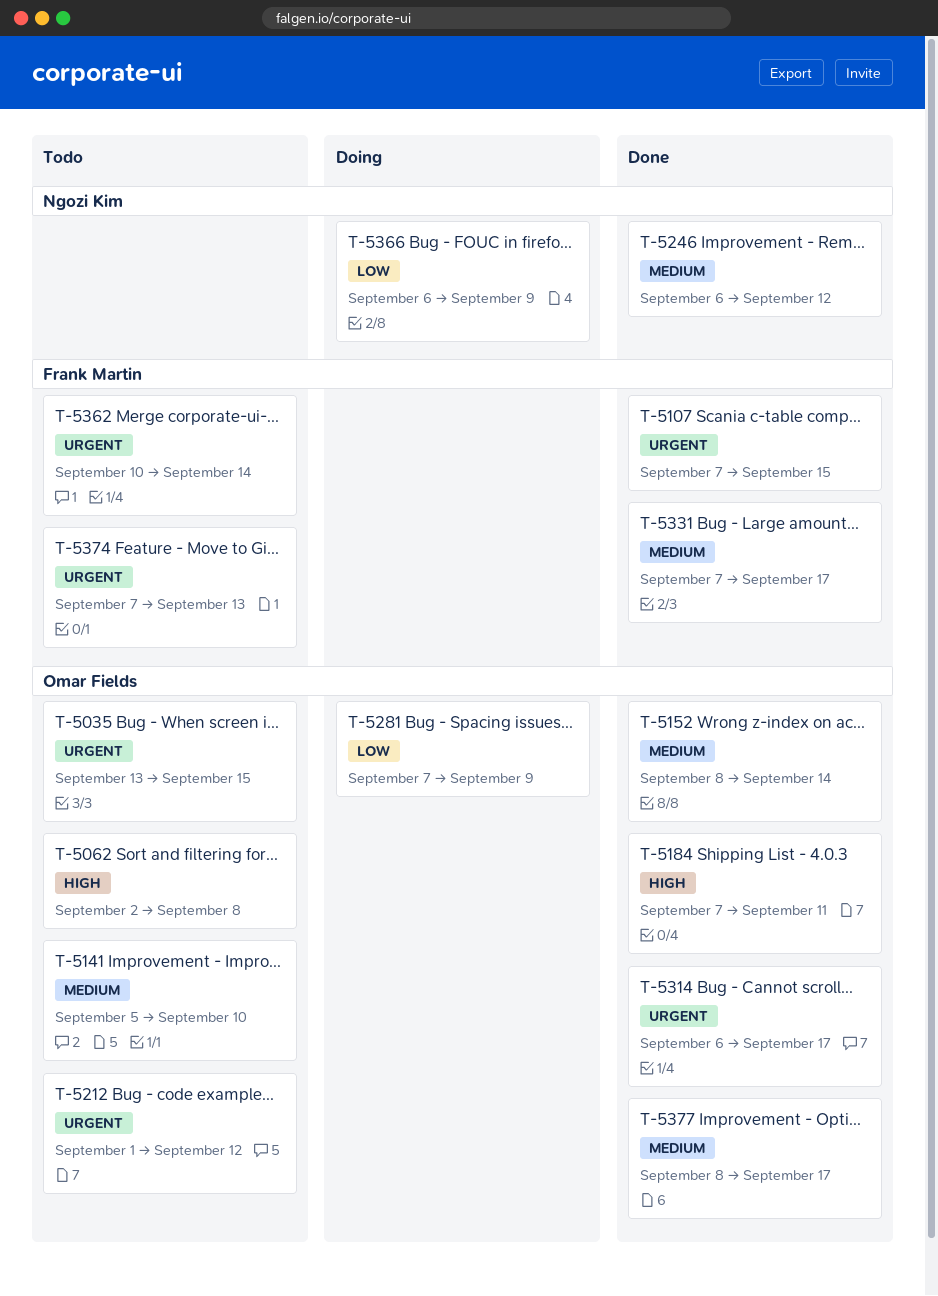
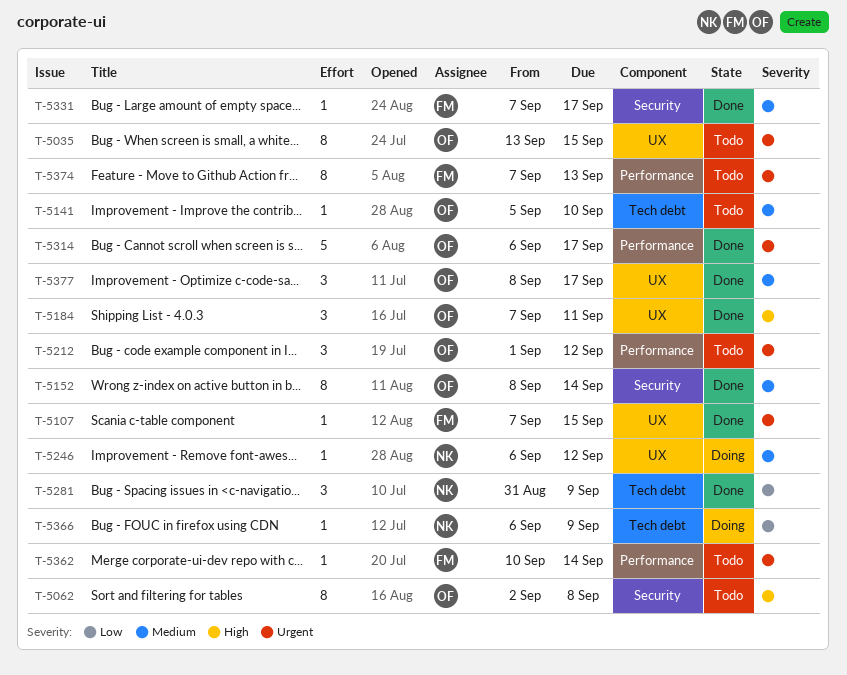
T-5246, status: Done -> Doing
T-5281, status: Doing -> Done
T-5281, owner: Omar Fields -> Ngozi Kim
T-5281, start: Sep 7 -> Aug 31

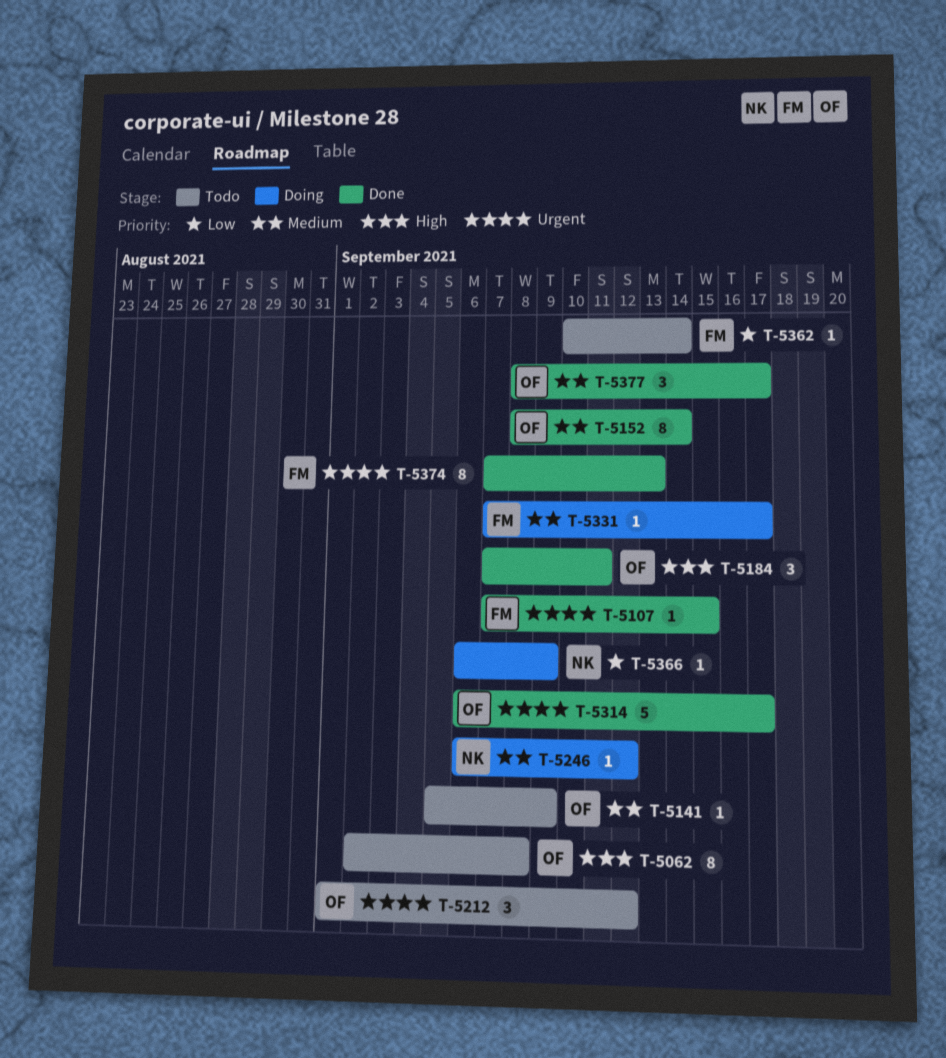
T-5035: present -> none
T-5141, due: Sep 10 -> Sep 9
T-5281: present -> none
T-5331, status: Done -> Doing
T-5362, priority: Urgent -> Low
T-5374, status: Todo -> Done

